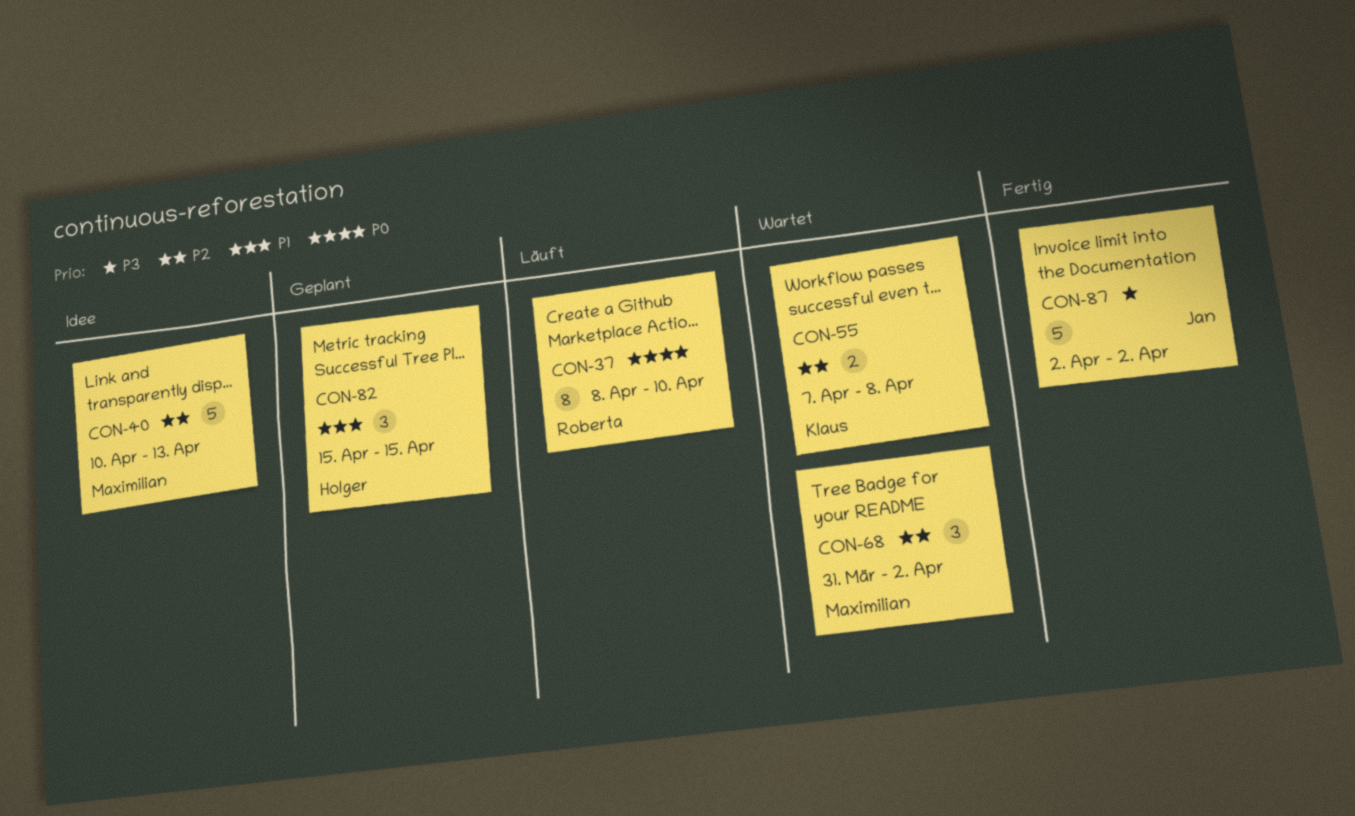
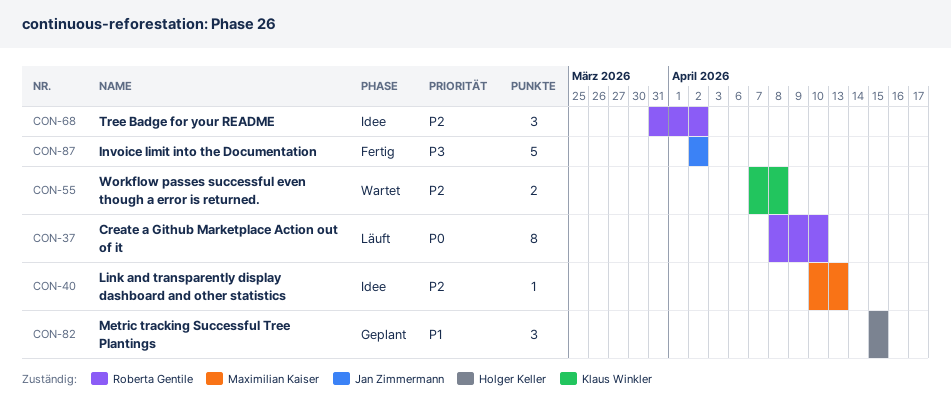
CON-40, estimate: 5 -> 1
CON-68, status: Wartet -> Idee
CON-68, owner: Maximilian Kaiser -> Roberta Gentile

